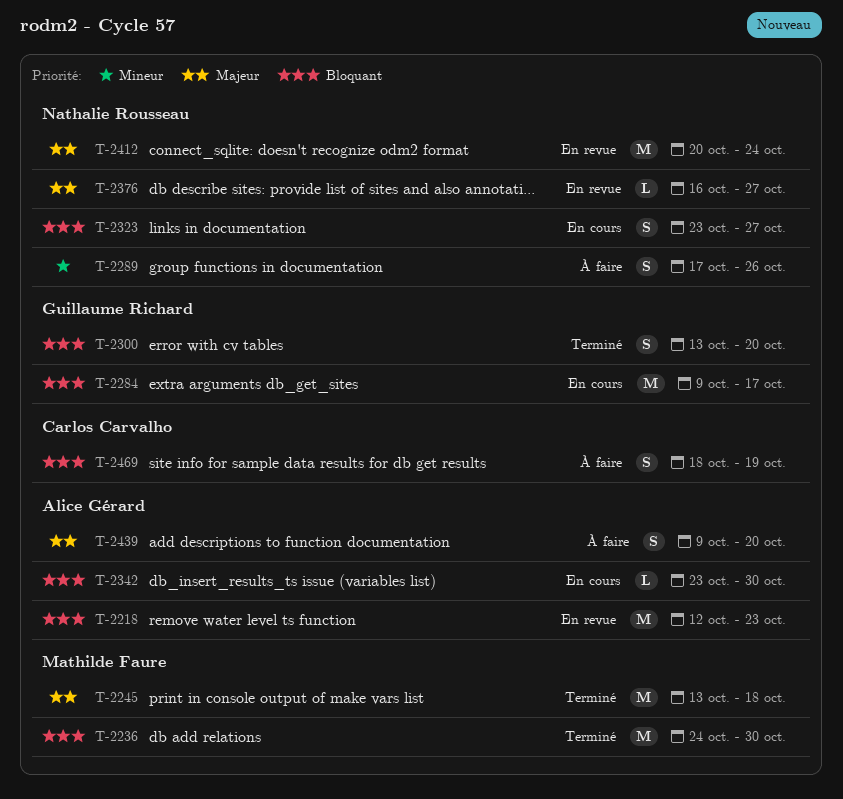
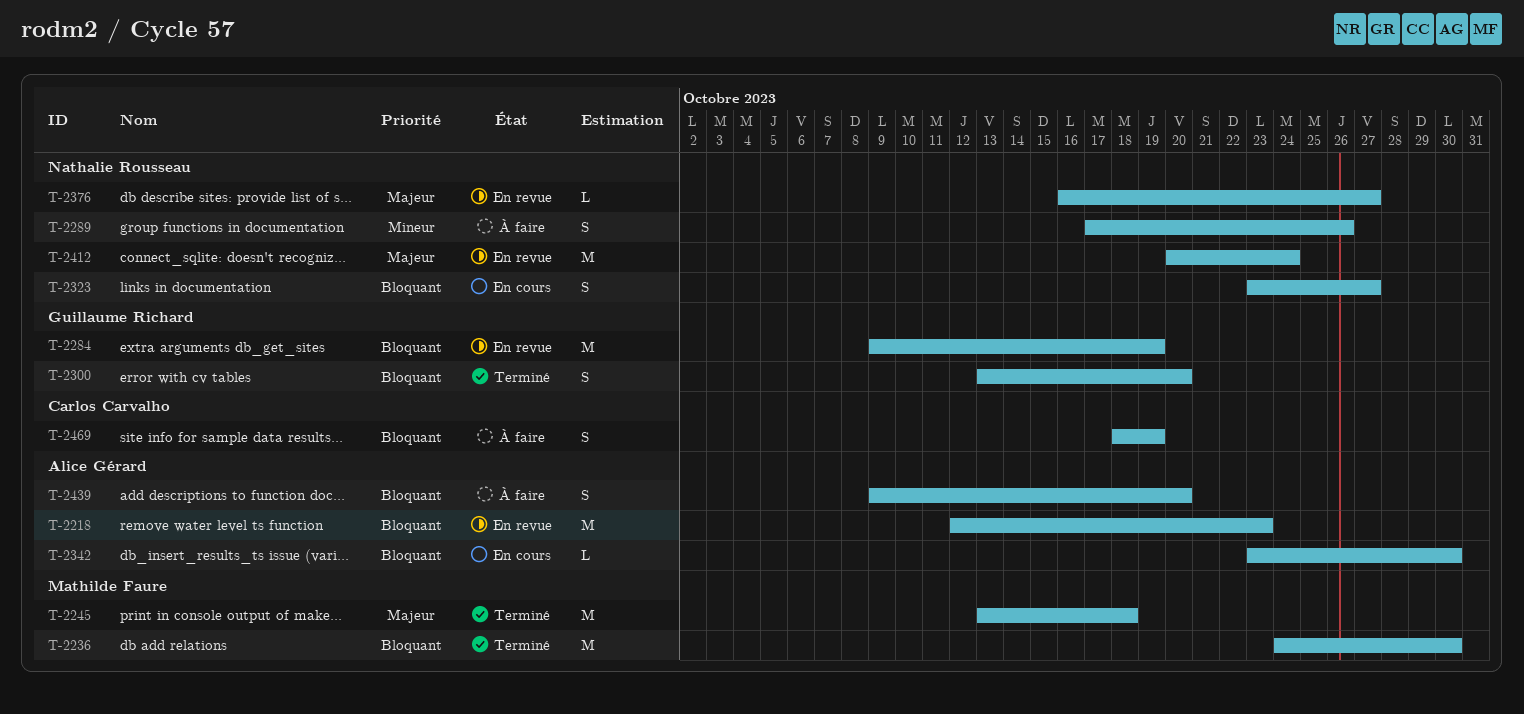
T-2284, status: En cours -> En revue
T-2284, due: Oct 17 -> Oct 19
T-2439, priority: Majeur -> Bloquant

